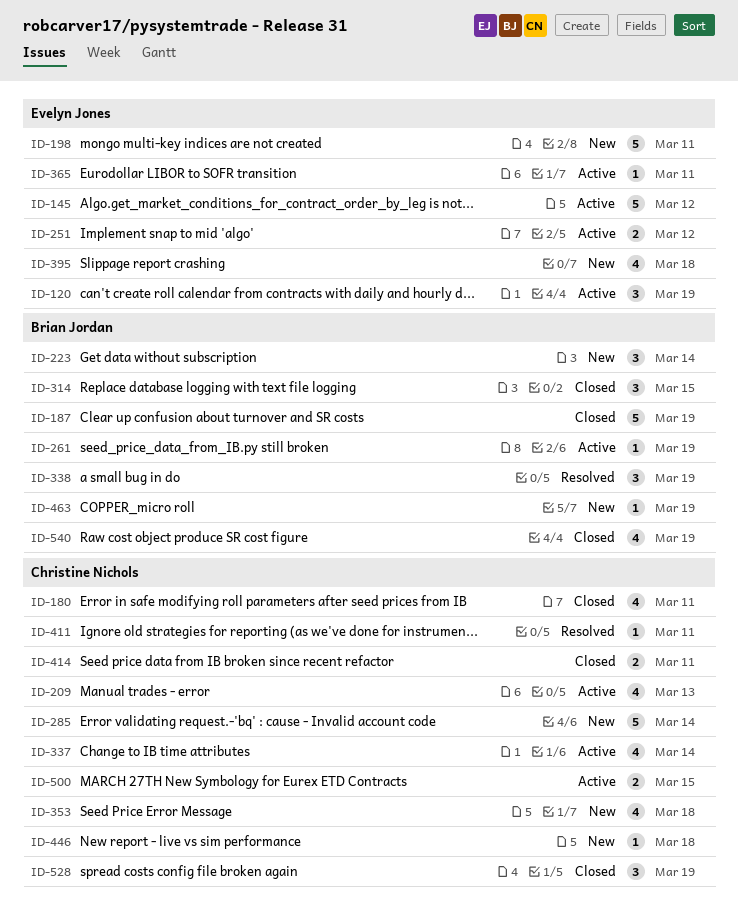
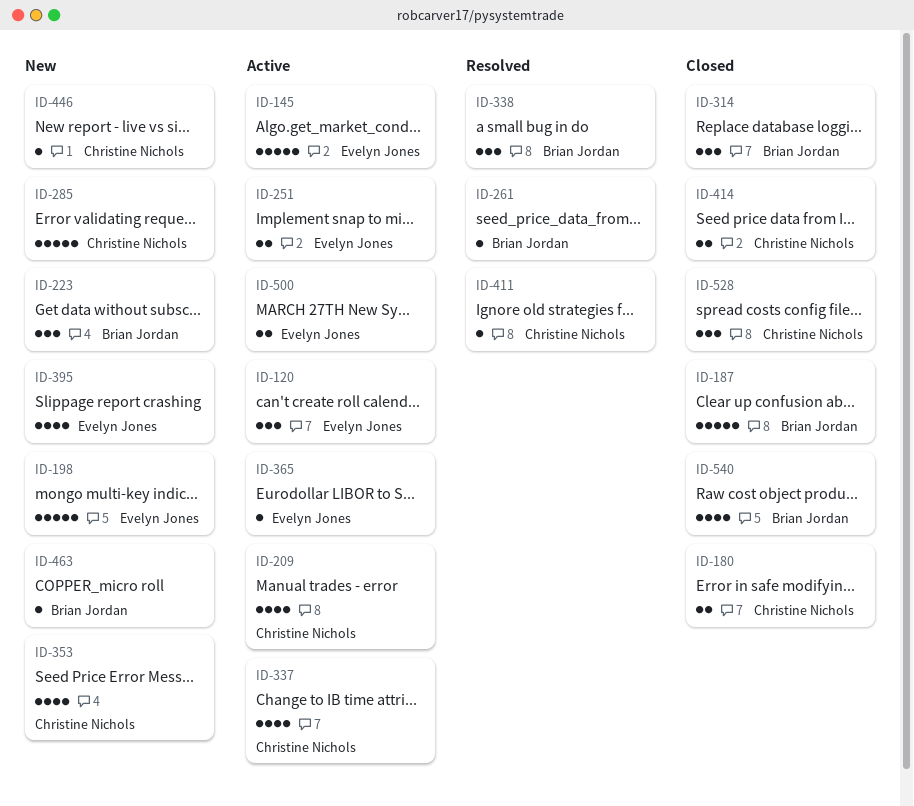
ID-180, estimate: 4 -> 2
ID-261, status: Active -> Resolved
ID-500, owner: Christine Nichols -> Evelyn Jones

